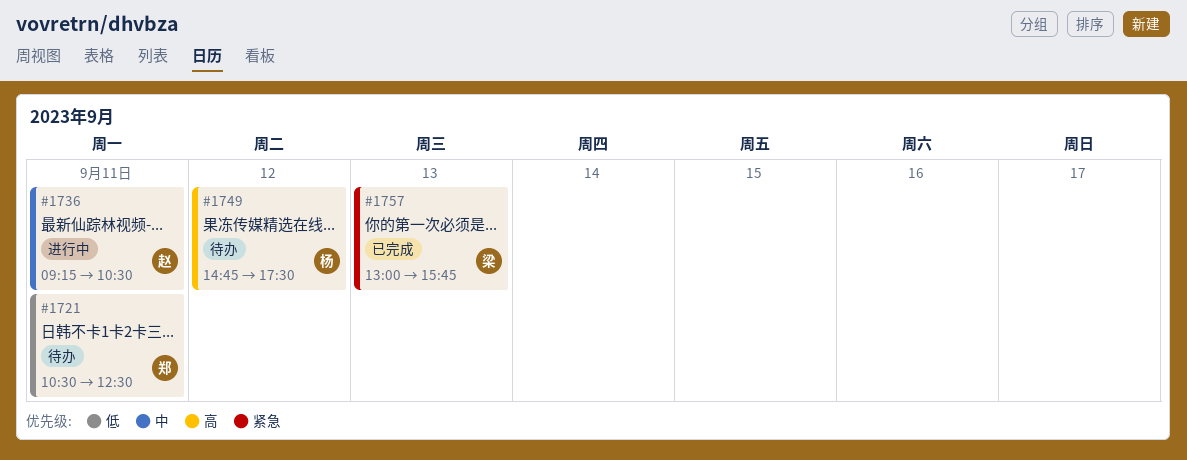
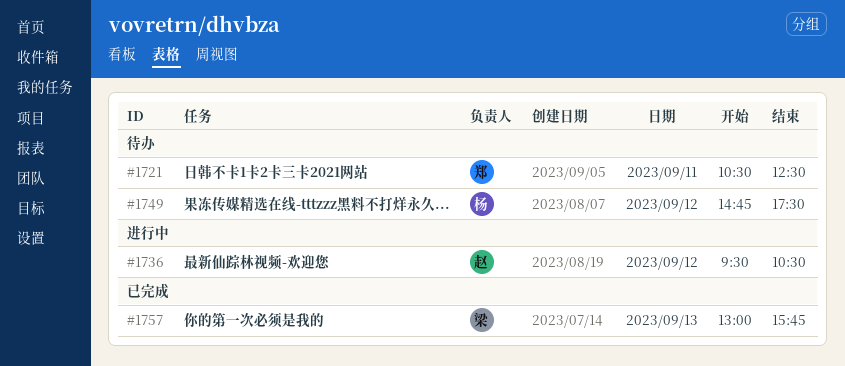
#1736, day: Sep 11 -> Sep 12
#1736, begins: 09:15 -> 09:30

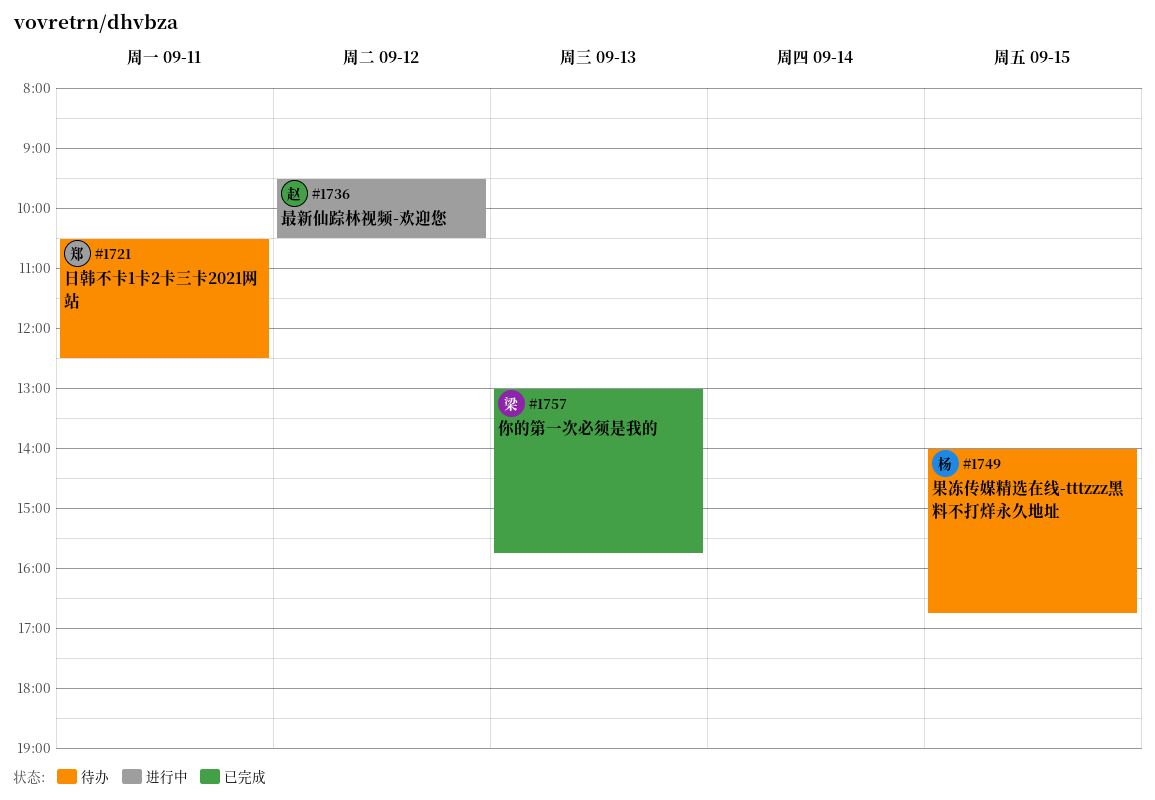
#1749, day: Sep 12 -> Sep 15
#1749, begins: 14:45 -> 14:00
#1749, ends: 17:30 -> 16:45

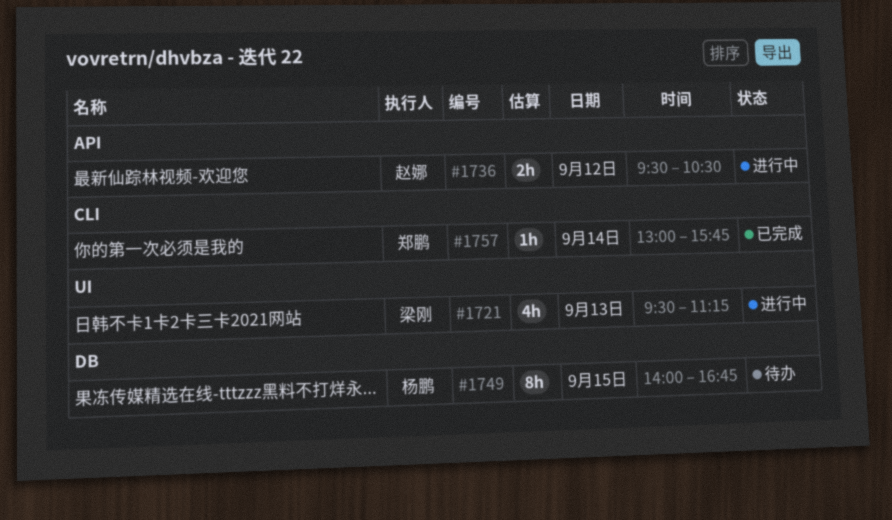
#1721, status: 待办 -> 进行中
#1721, owner: 郑鹏 -> 梁刚
#1721, day: Sep 11 -> Sep 13
#1721, begins: 10:30 -> 09:30
#1721, ends: 12:30 -> 11:15
#1757, owner: 梁刚 -> 郑鹏
#1757, day: Sep 13 -> Sep 14

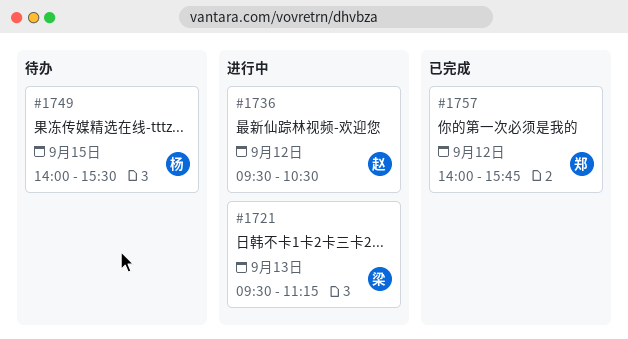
#1749, ends: 16:45 -> 15:30
#1757, day: Sep 14 -> Sep 12
#1757, begins: 13:00 -> 14:00

